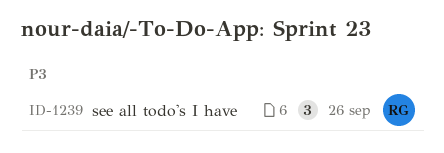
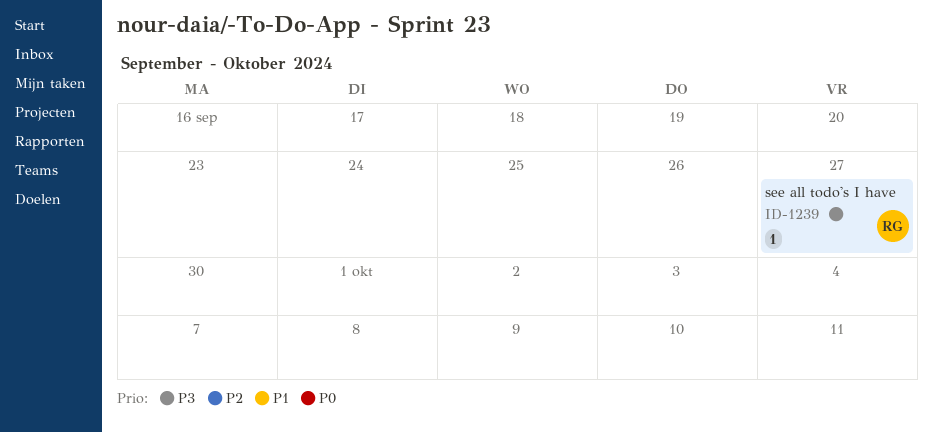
ID-1239, estimate: 3 -> 1
ID-1239, due: Sep 26 -> Sep 27

